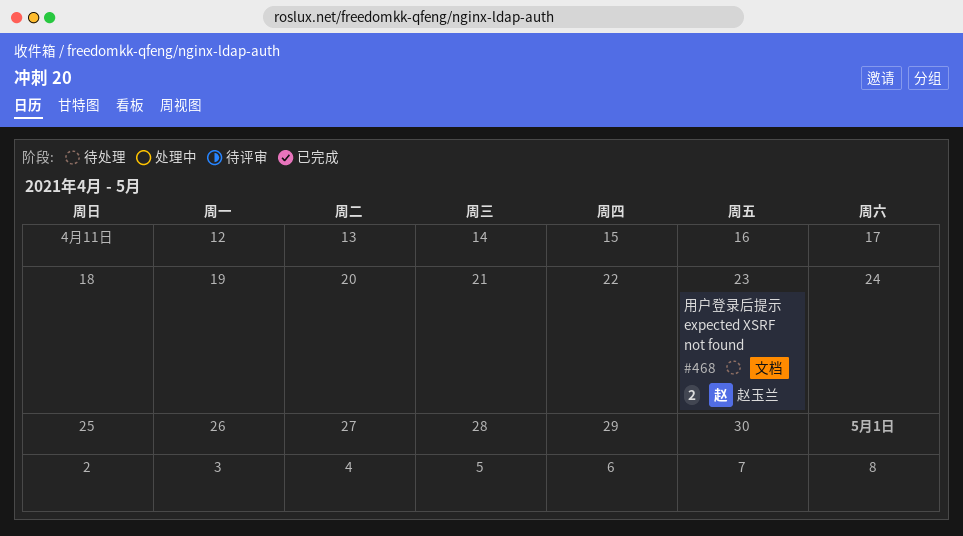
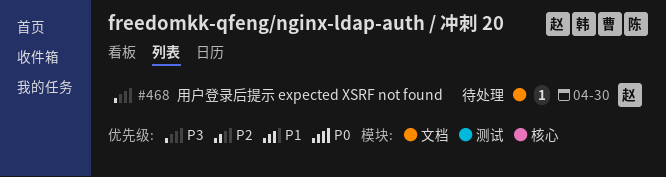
#468, estimate: 2 -> 1
#468, due: Apr 23 -> Apr 30

